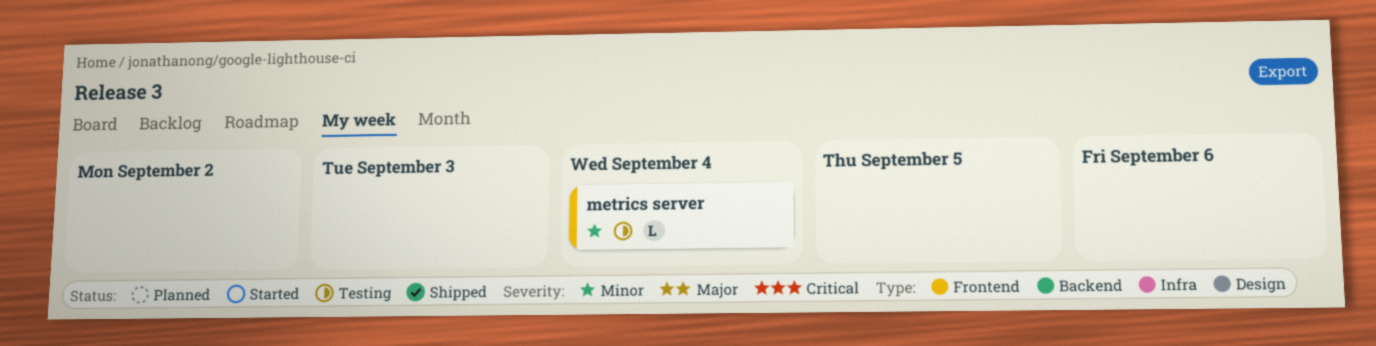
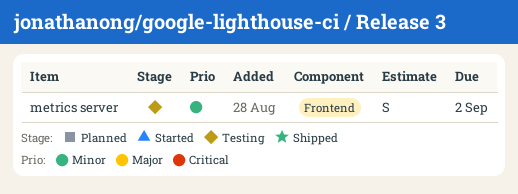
metrics server, estimate: L -> S
metrics server, due: Sep 4 -> Sep 2

